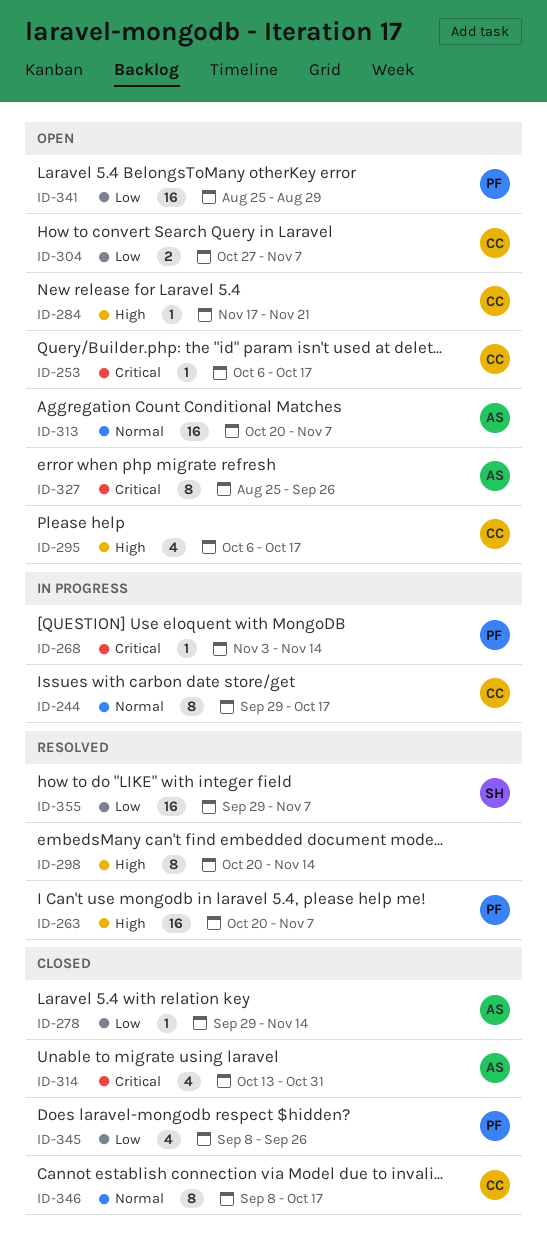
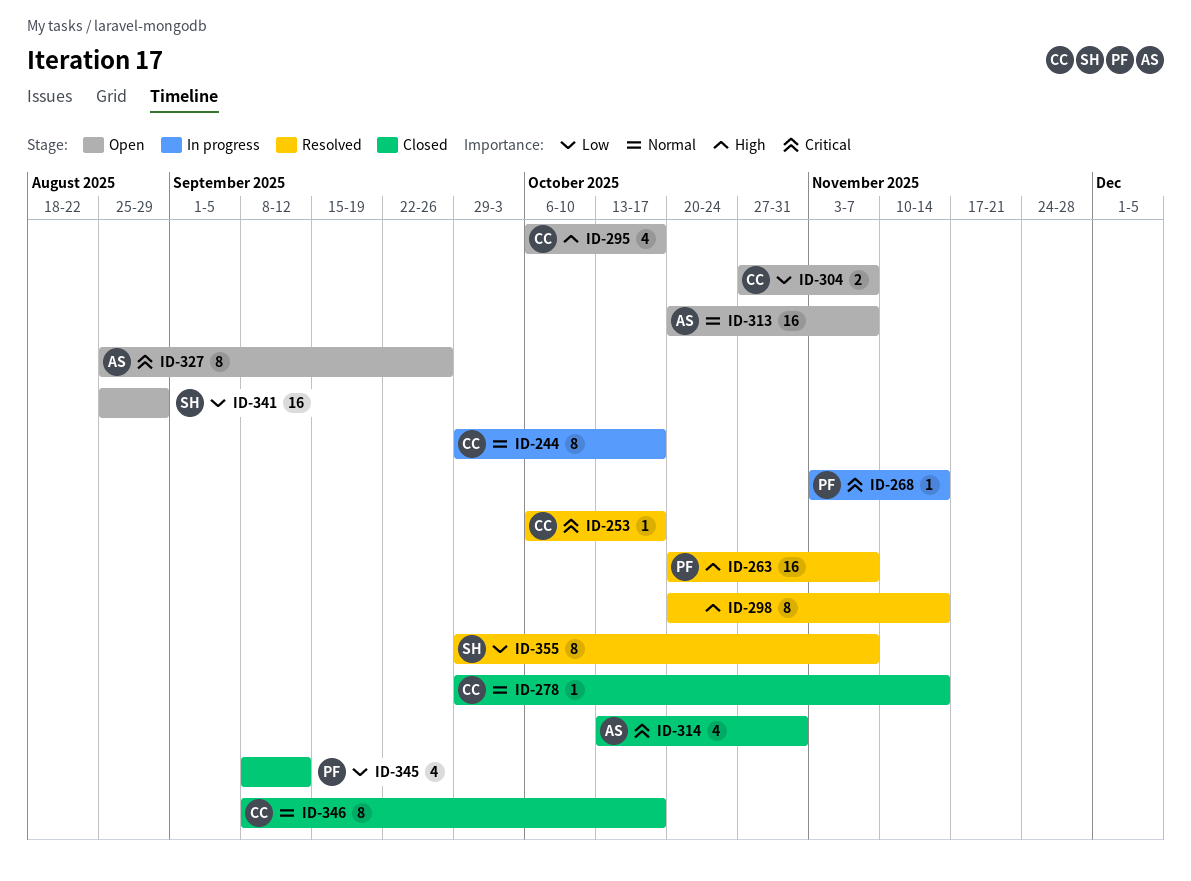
ID-253, status: Open -> Resolved
ID-278, owner: AS -> CC
ID-278, priority: Low -> Normal
ID-284: present -> none
ID-341, owner: PF -> SH
ID-345, due: Sep 26 -> Sep 12
ID-355, estimate: 16 -> 8

